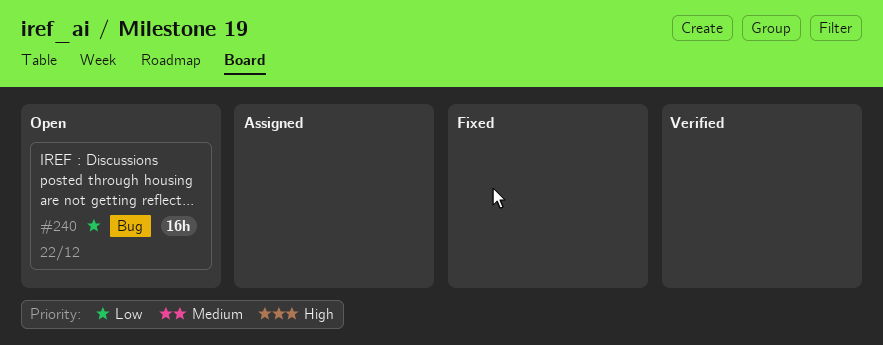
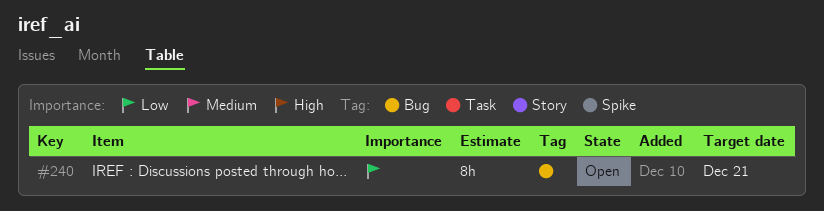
#240, estimate: 16h -> 8h
#240, due: Dec 22 -> Dec 21

